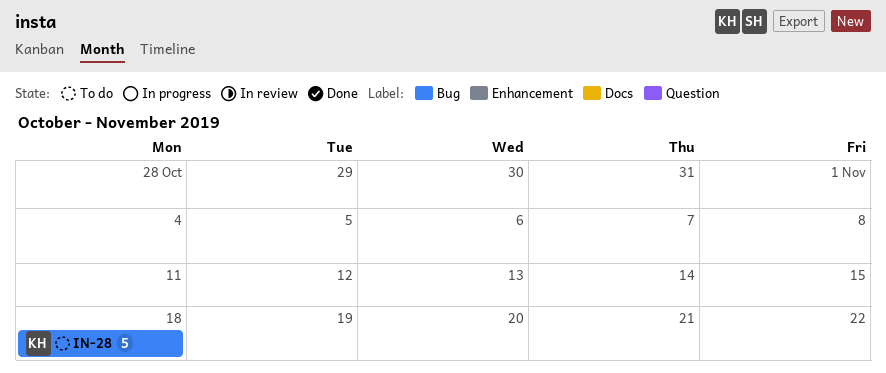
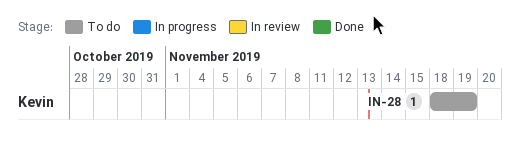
IN-28, estimate: 5 -> 1
IN-28, due: Nov 18 -> Nov 19

